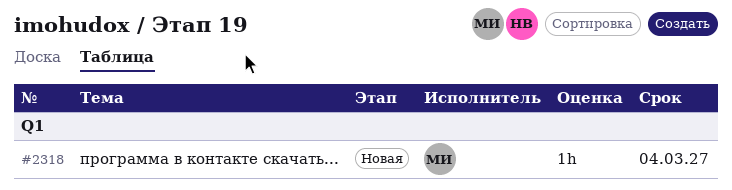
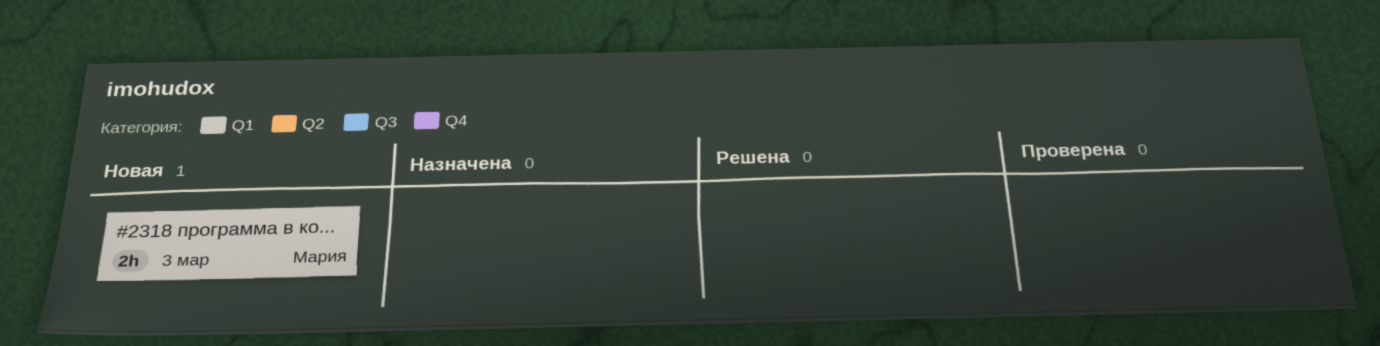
#2318, estimate: 1h -> 2h
#2318, due: Mar 4 -> Mar 3

